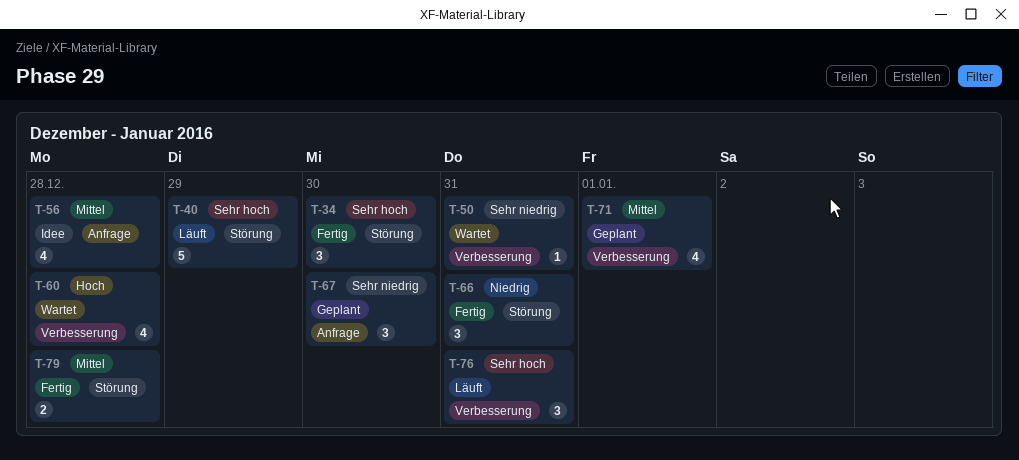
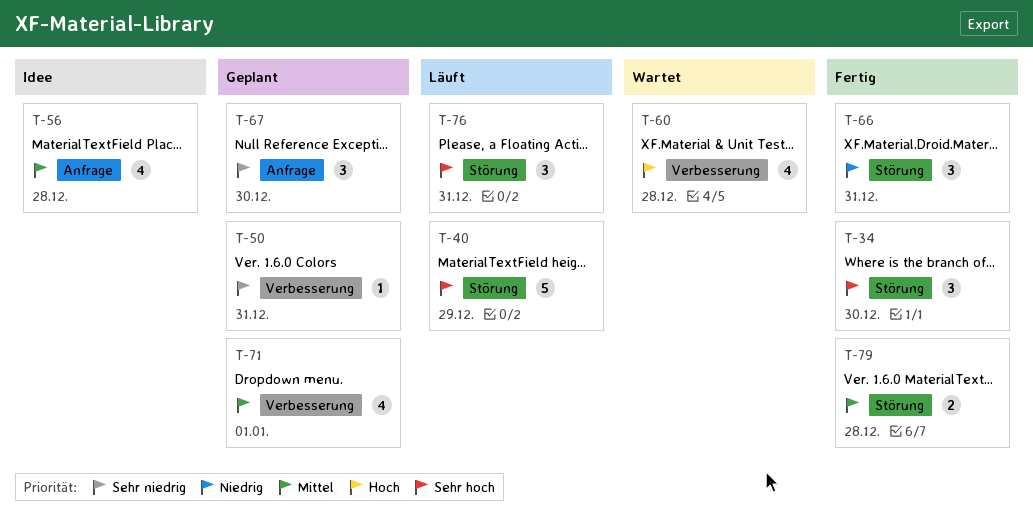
T-50, status: Wartet -> Geplant
T-76, label: Verbesserung -> Störung

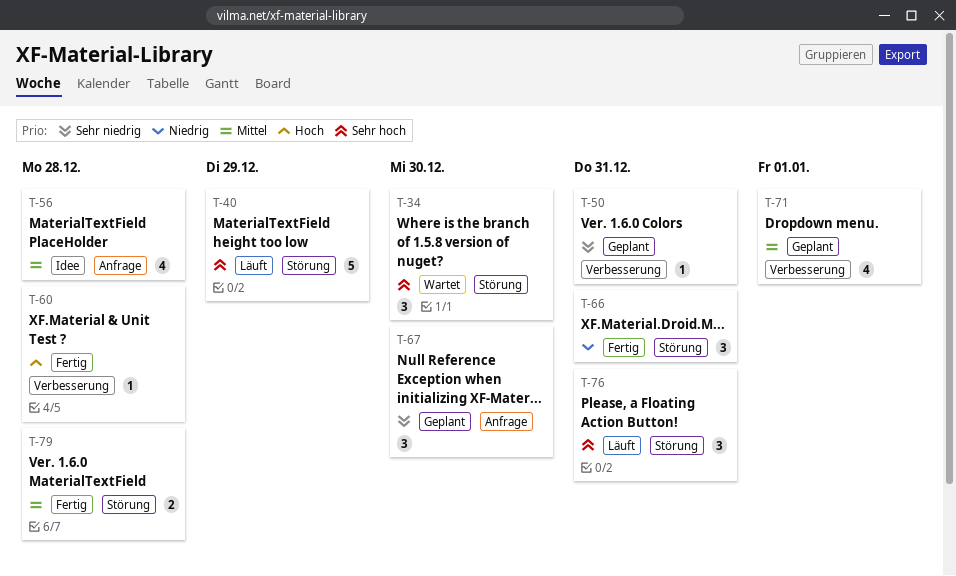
T-34, status: Fertig -> Wartet
T-60, status: Wartet -> Fertig
T-60, estimate: 4 -> 1

